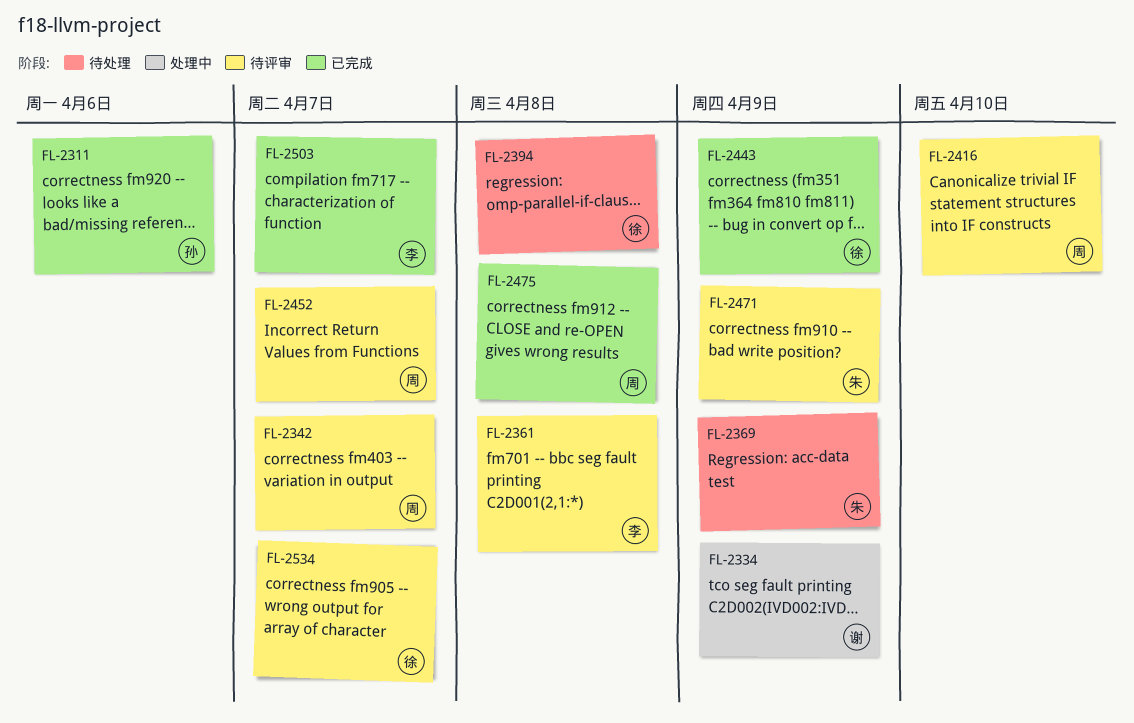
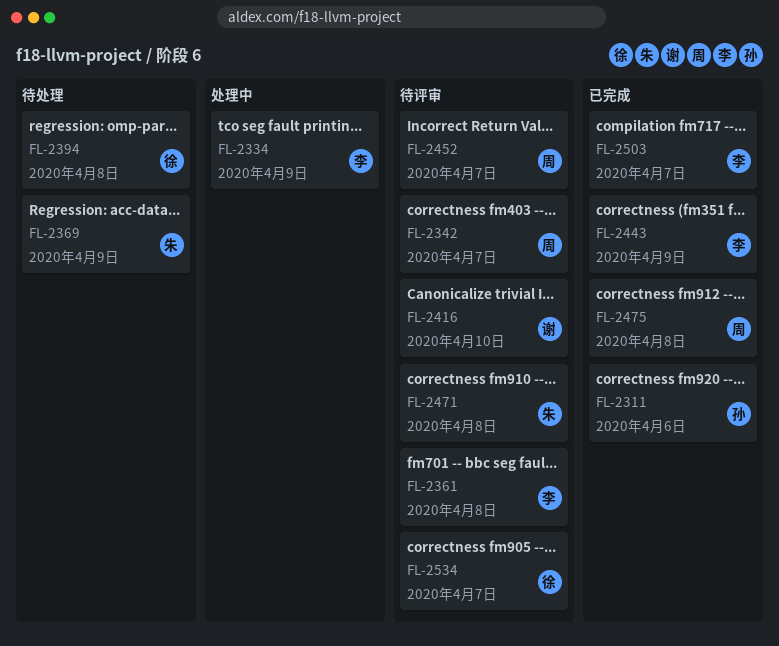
FL-2334, owner: 谢 -> 李
FL-2416, owner: 周 -> 谢
FL-2443, owner: 徐 -> 李
FL-2471, due: Apr 9 -> Apr 8

